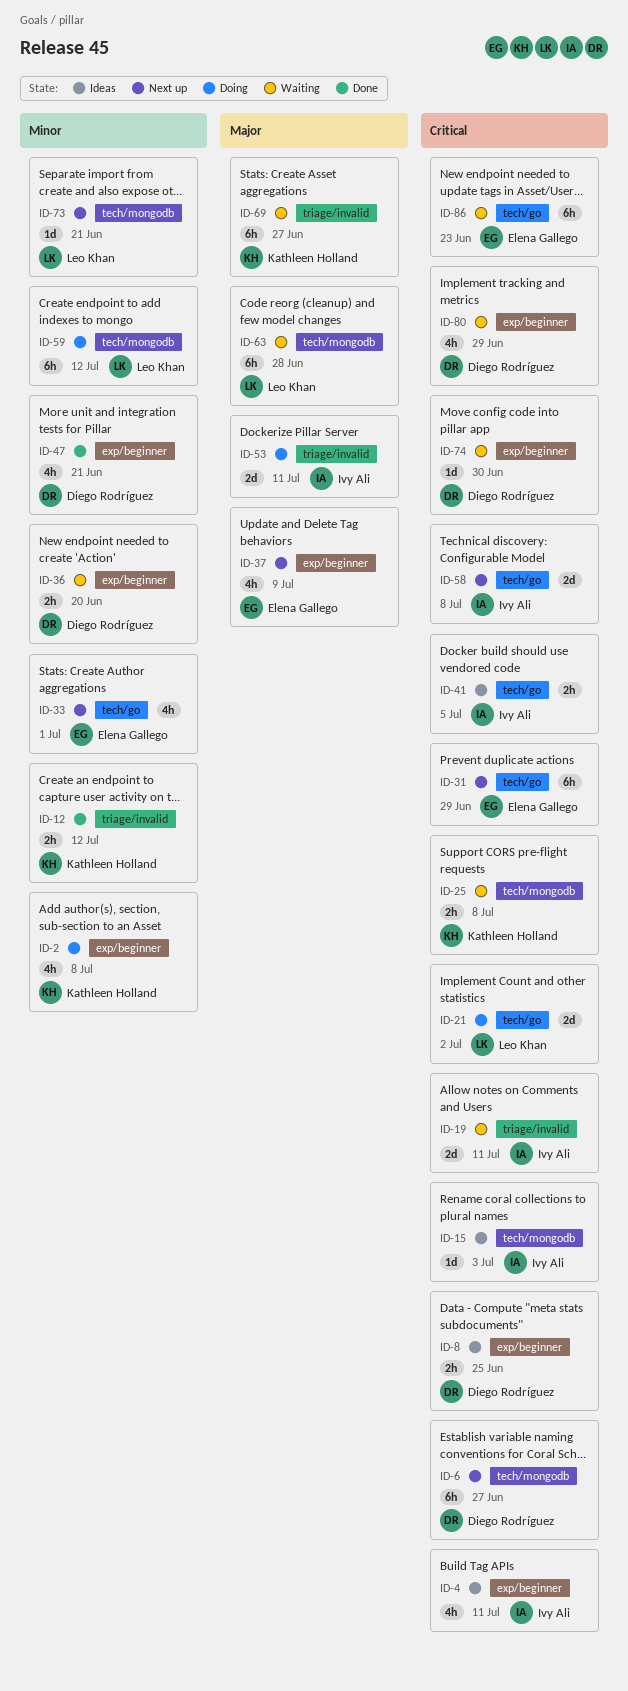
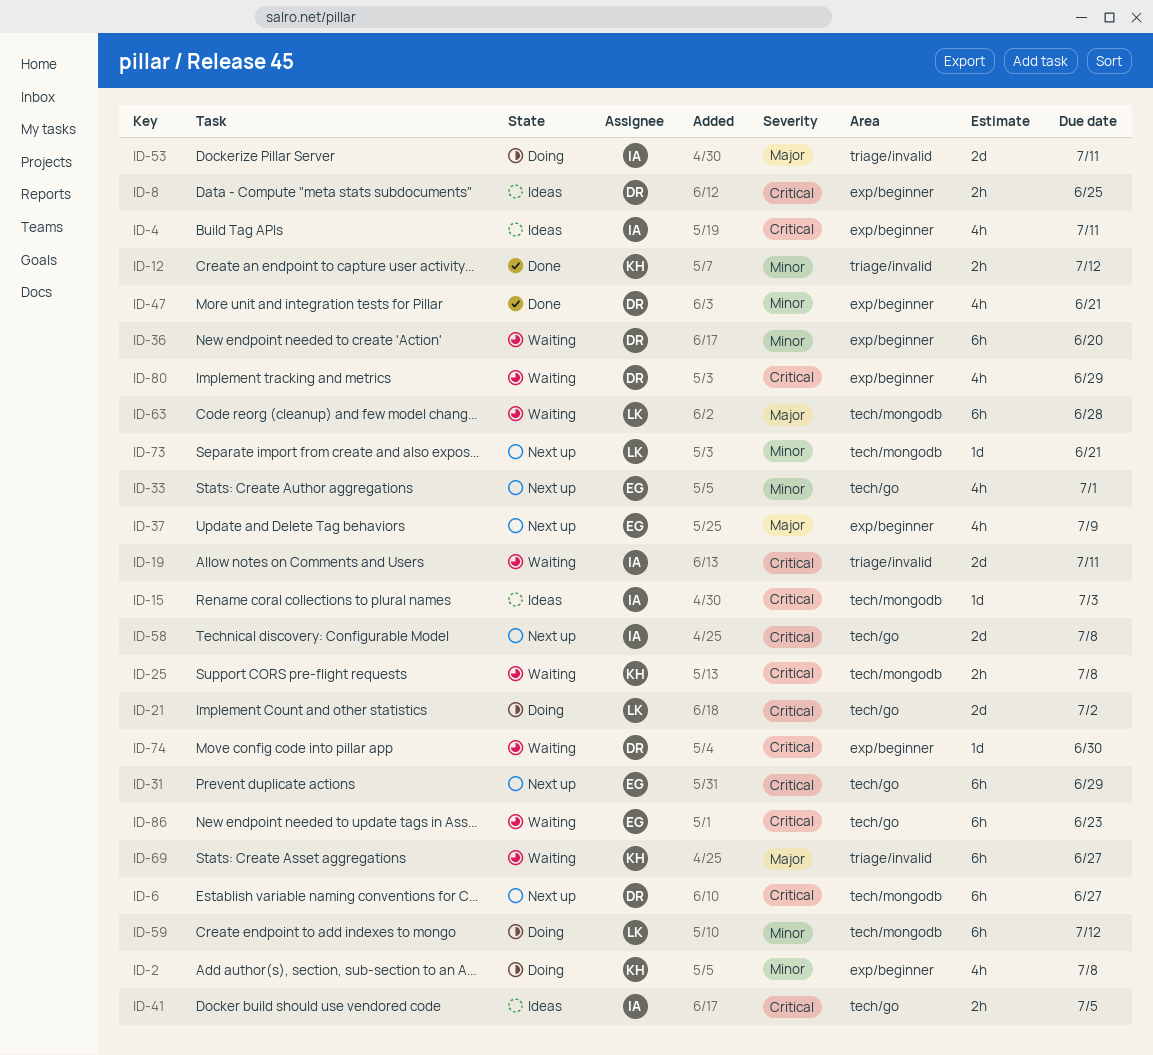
ID-36, estimate: 2h -> 6h

